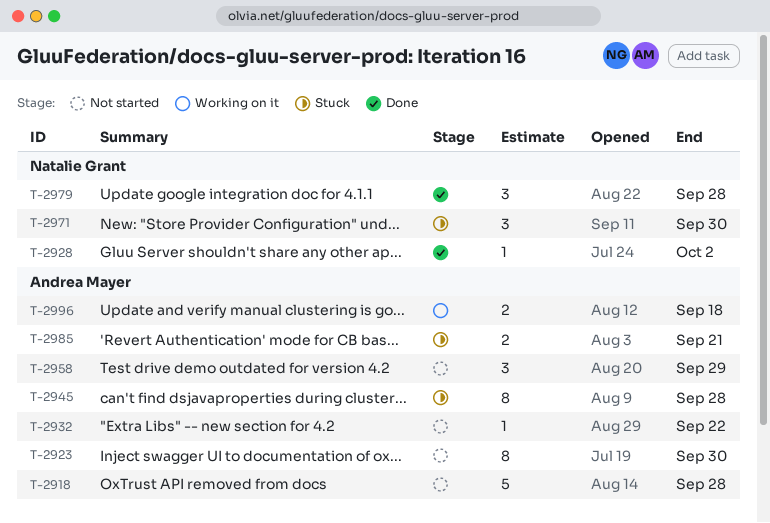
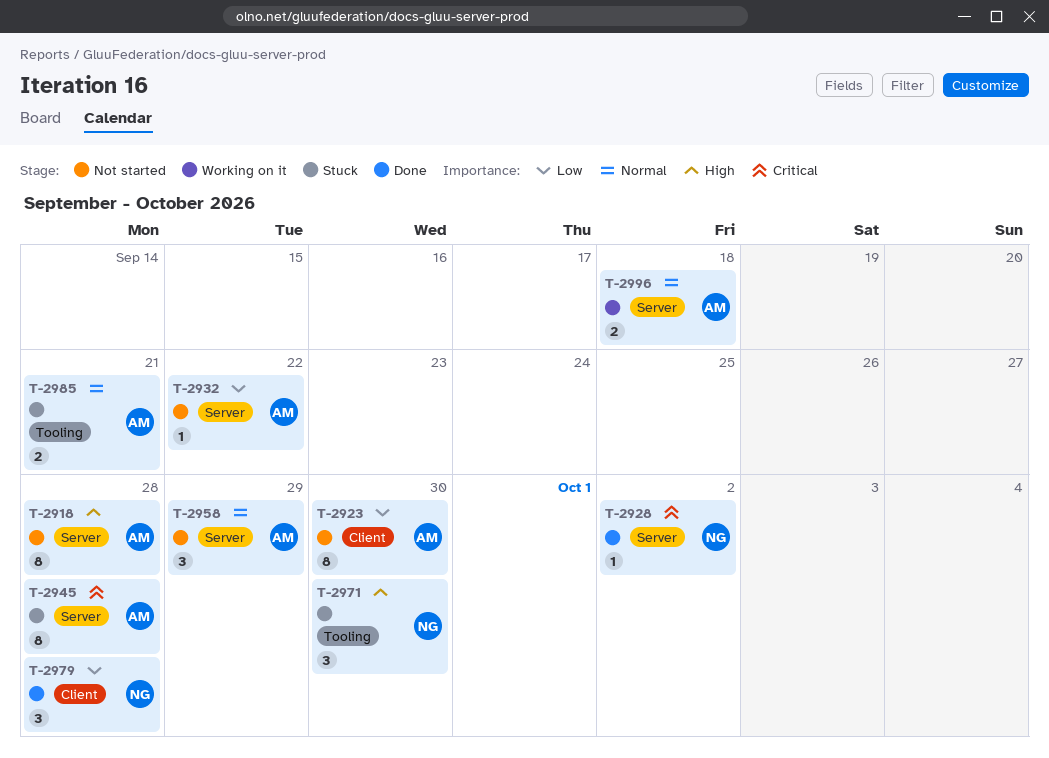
T-2918, estimate: 5 -> 8

